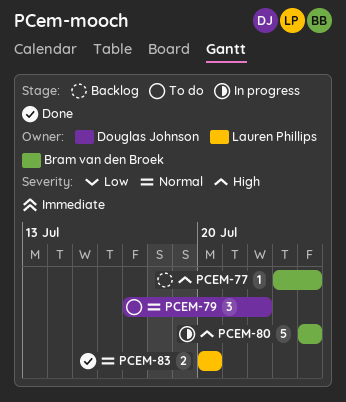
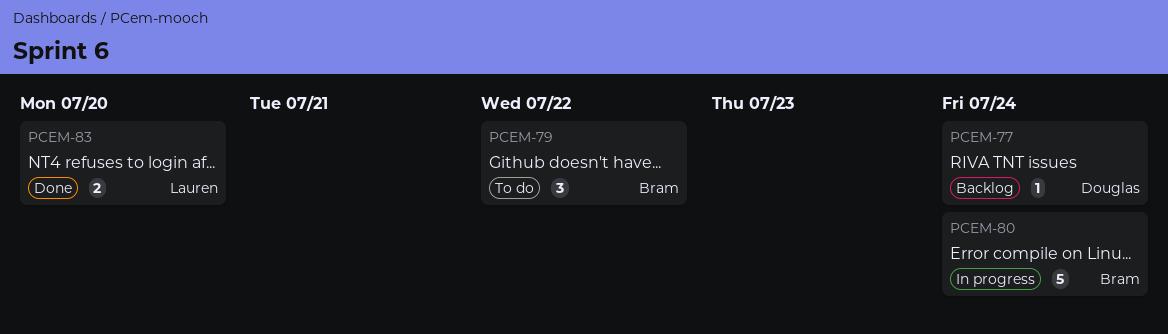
PCEM-77, owner: Bram van den Broek -> Douglas Johnson
PCEM-79, owner: Douglas Johnson -> Bram van den Broek

